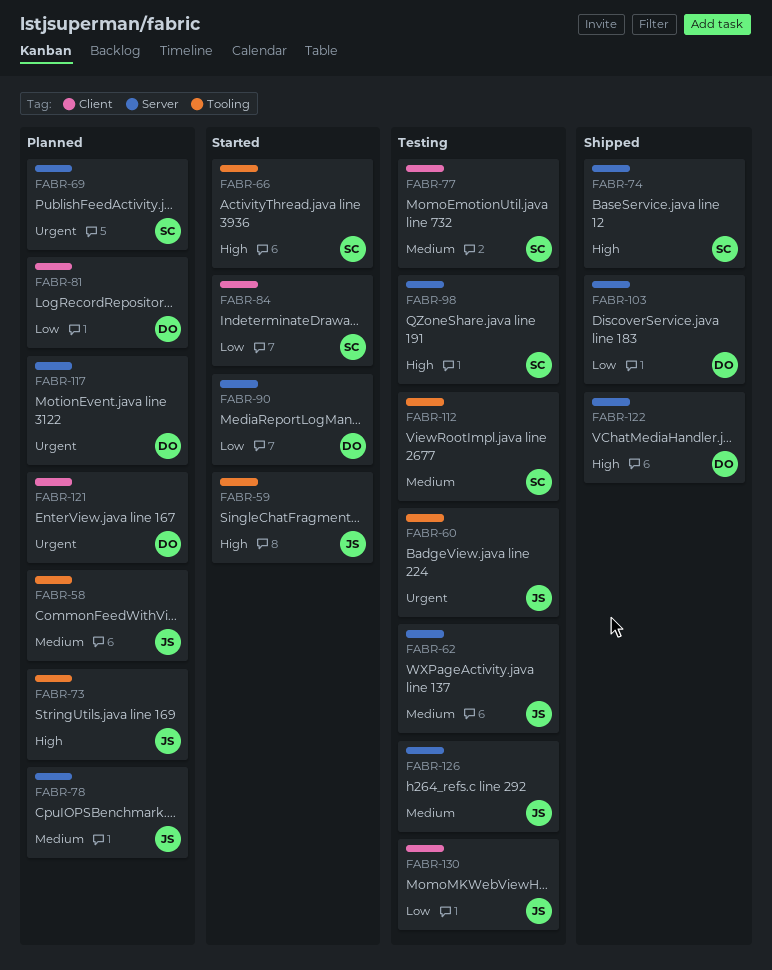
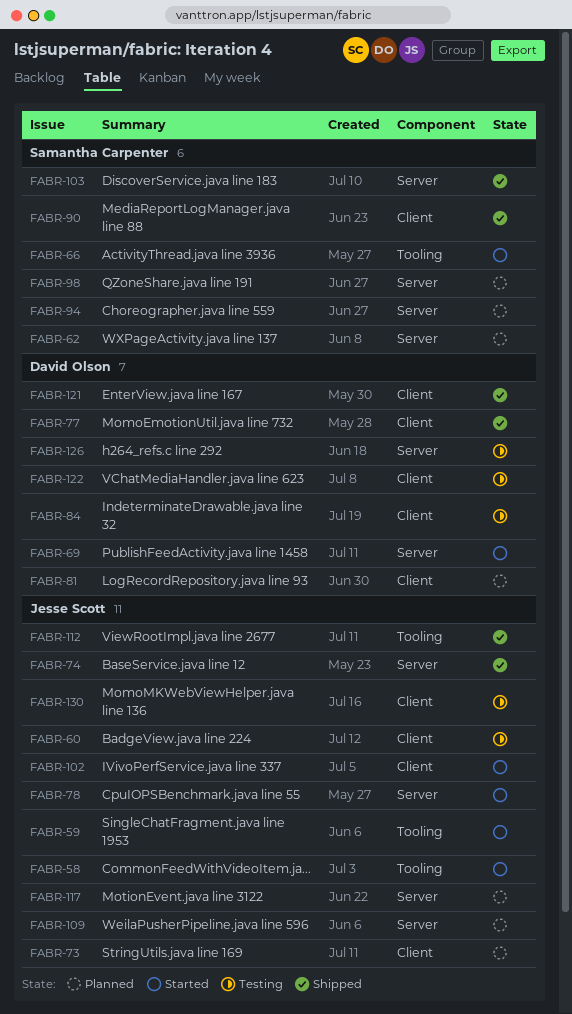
FABR-58, status: Planned -> Started
FABR-60, label: Tooling -> Client
FABR-62, status: Testing -> Planned
FABR-62, owner: Jesse Scott -> Samantha Carpenter
FABR-69, status: Planned -> Started
FABR-69, owner: Samantha Carpenter -> David Olson
FABR-73, label: Tooling -> Client
FABR-74, owner: Samantha Carpenter -> Jesse Scott
FABR-77, status: Testing -> Shipped
FABR-77, owner: Samantha Carpenter -> David Olson
FABR-78, status: Planned -> Started
FABR-84, status: Started -> Testing
FABR-84, owner: Samantha Carpenter -> David Olson
FABR-90, status: Started -> Shipped
FABR-90, owner: David Olson -> Samantha Carpenter
FABR-90, label: Server -> Client
FABR-94: none -> present
FABR-98, status: Testing -> Planned
FABR-102: none -> present
FABR-103, owner: David Olson -> Samantha Carpenter
FABR-109: none -> present
FABR-112, status: Testing -> Shipped
FABR-112, owner: Samantha Carpenter -> Jesse Scott
FABR-117, owner: David Olson -> Jesse Scott
FABR-121, status: Planned -> Shipped
FABR-122, status: Shipped -> Testing
FABR-122, label: Server -> Client
FABR-126, owner: Jesse Scott -> David Olson

